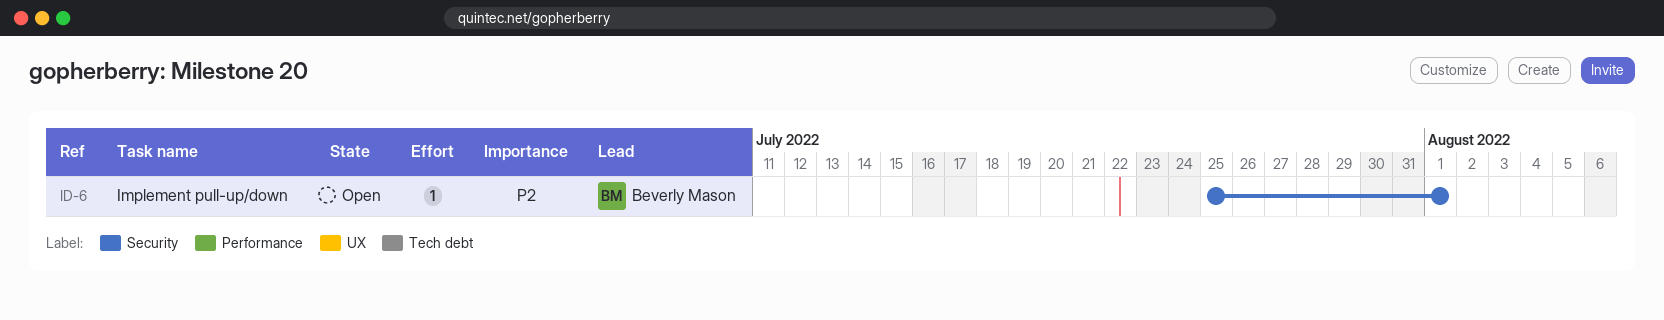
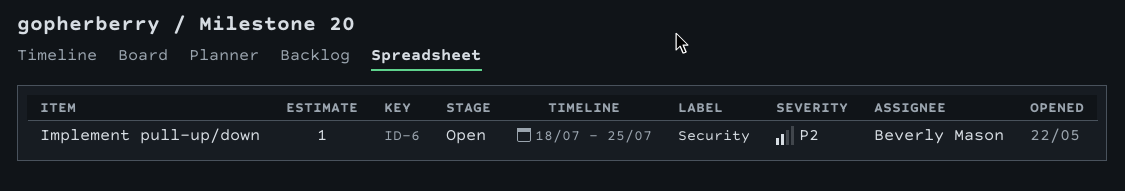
ID-6, start: Jul 25 -> Jul 18
ID-6, due: Aug 1 -> Jul 25

